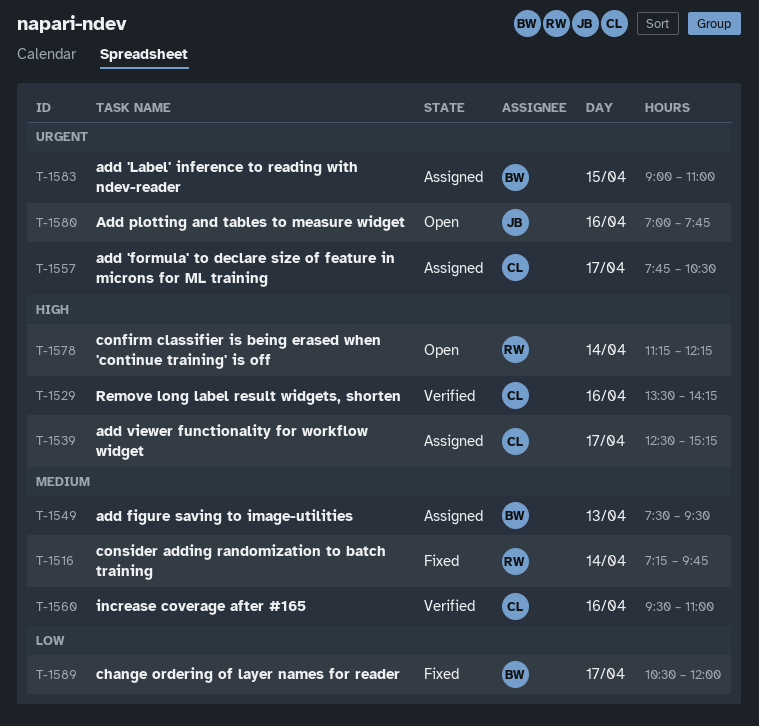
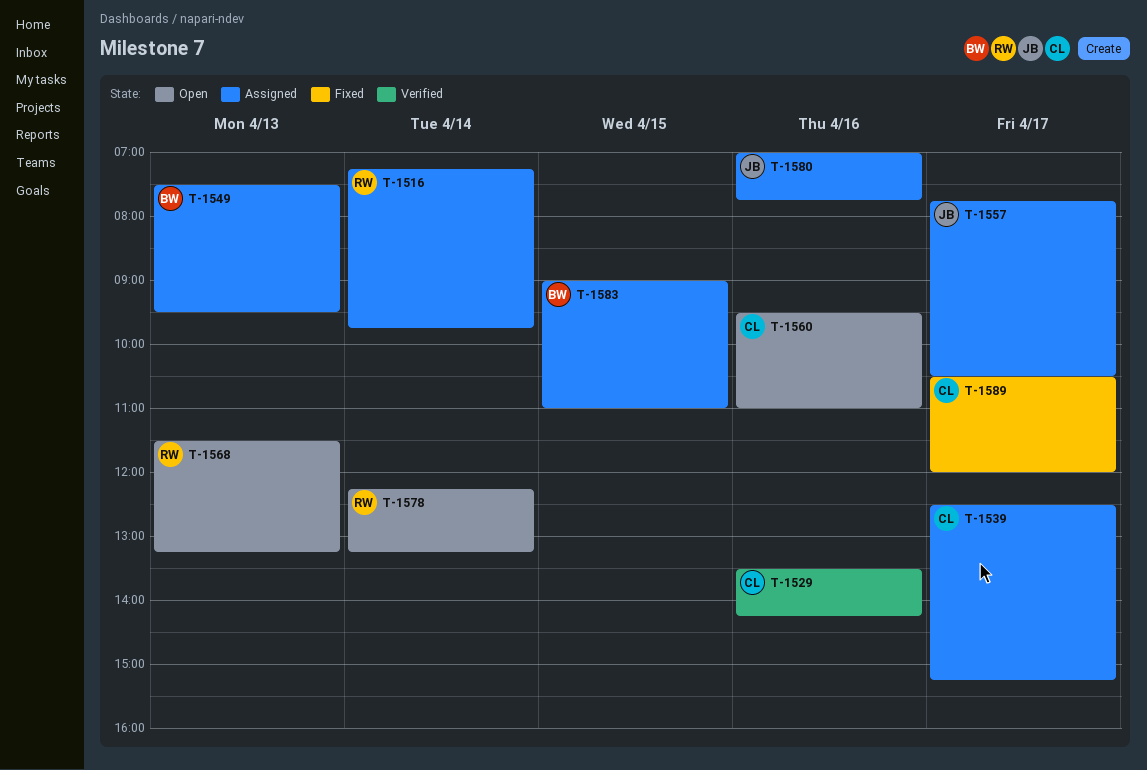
T-1516, status: Fixed -> Assigned
T-1557, owner: CL -> JB
T-1560, status: Verified -> Open
T-1568: none -> present
T-1578, begins: 11:15 -> 12:15
T-1578, ends: 12:15 -> 13:15
T-1580, status: Open -> Assigned
T-1589, owner: BW -> CL

